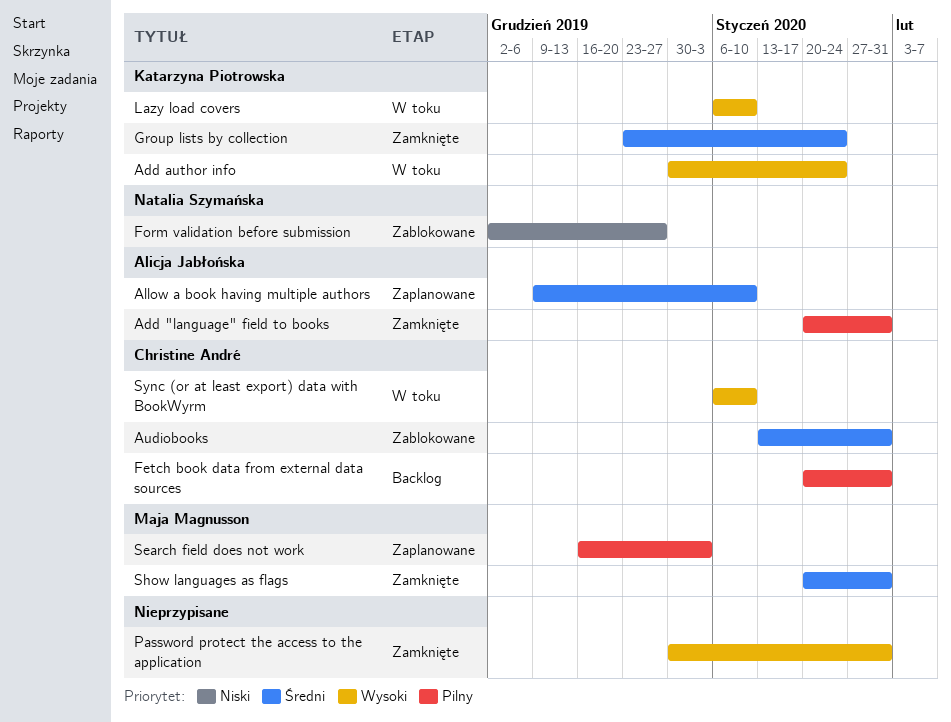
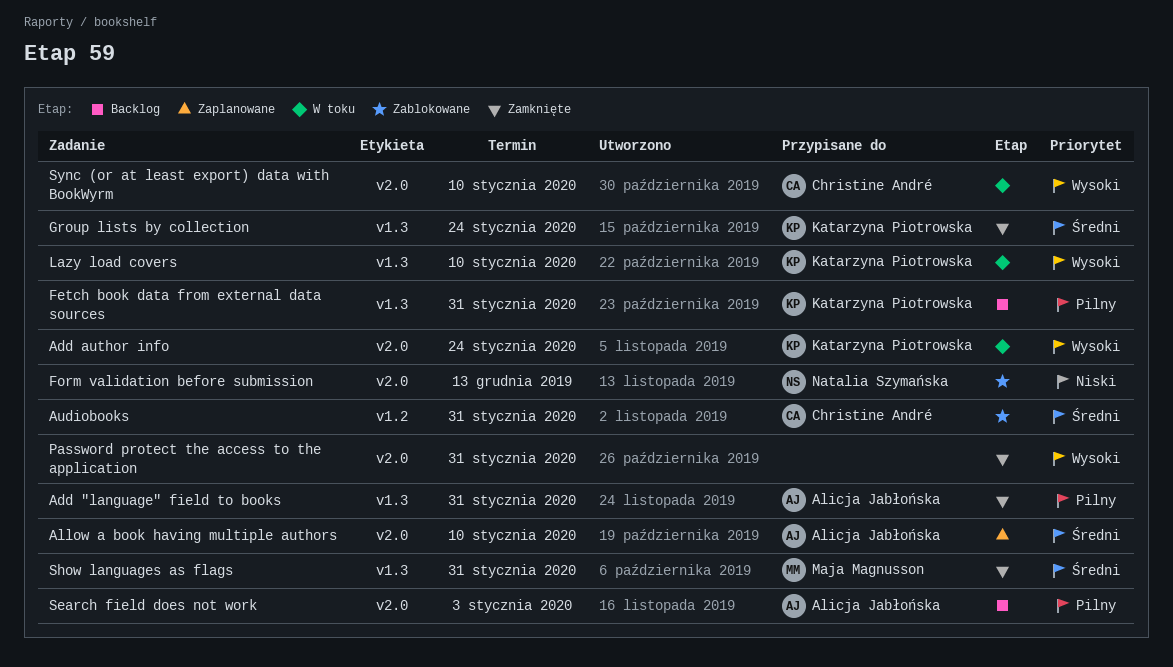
Fetch book data from external data sources, owner: Christine André -> Katarzyna Piotrowska
Form validation before submission, due: Dec 27 -> Dec 13
Search field does not work, status: Zaplanowane -> Backlog
Search field does not work, owner: Maja Magnusson -> Alicja Jabłońska

